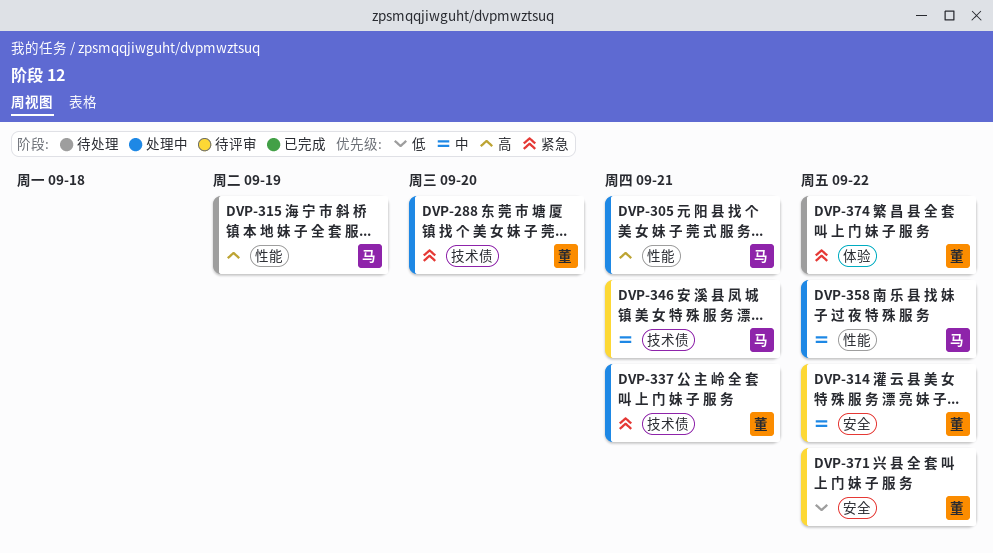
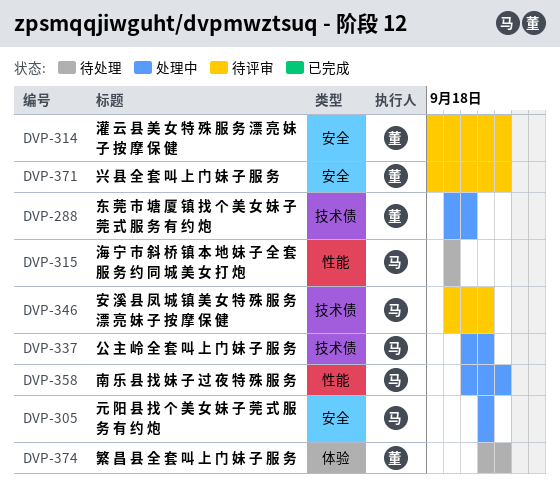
DVP-305, label: 性能 -> 安全
DVP-337, owner: 董 -> 马

